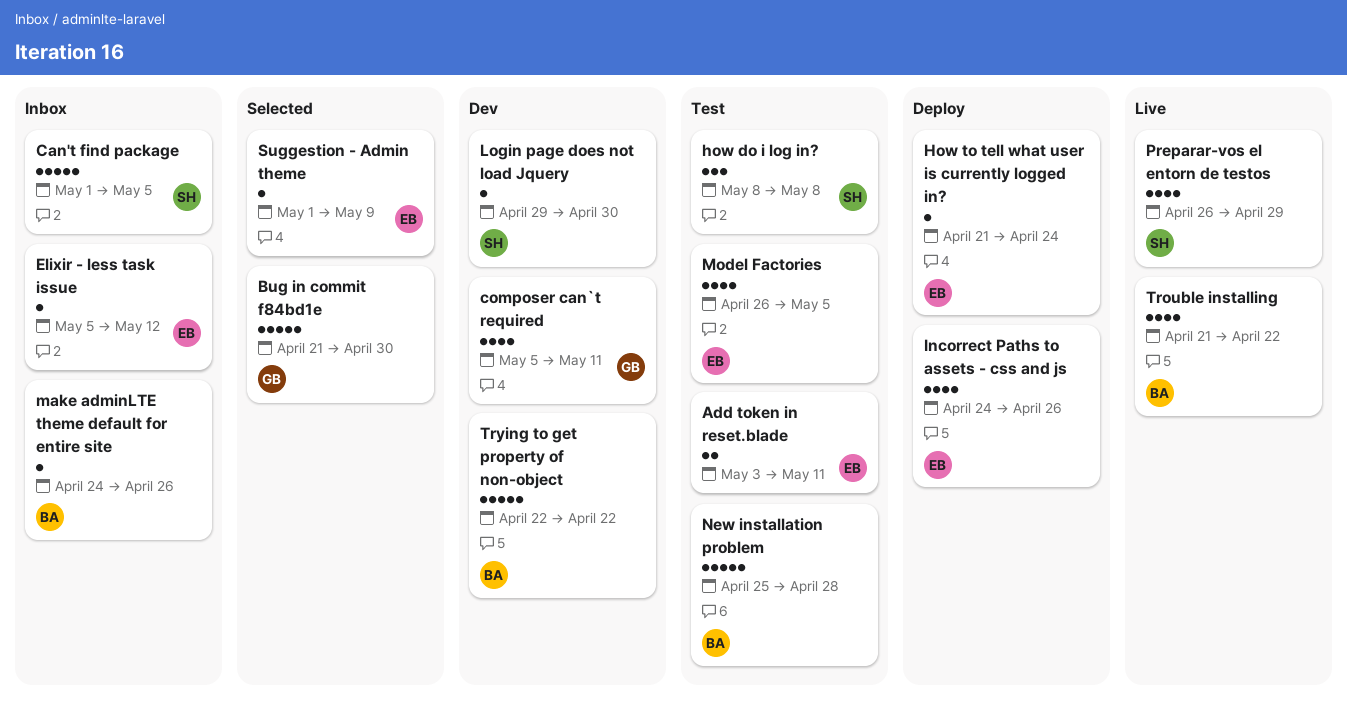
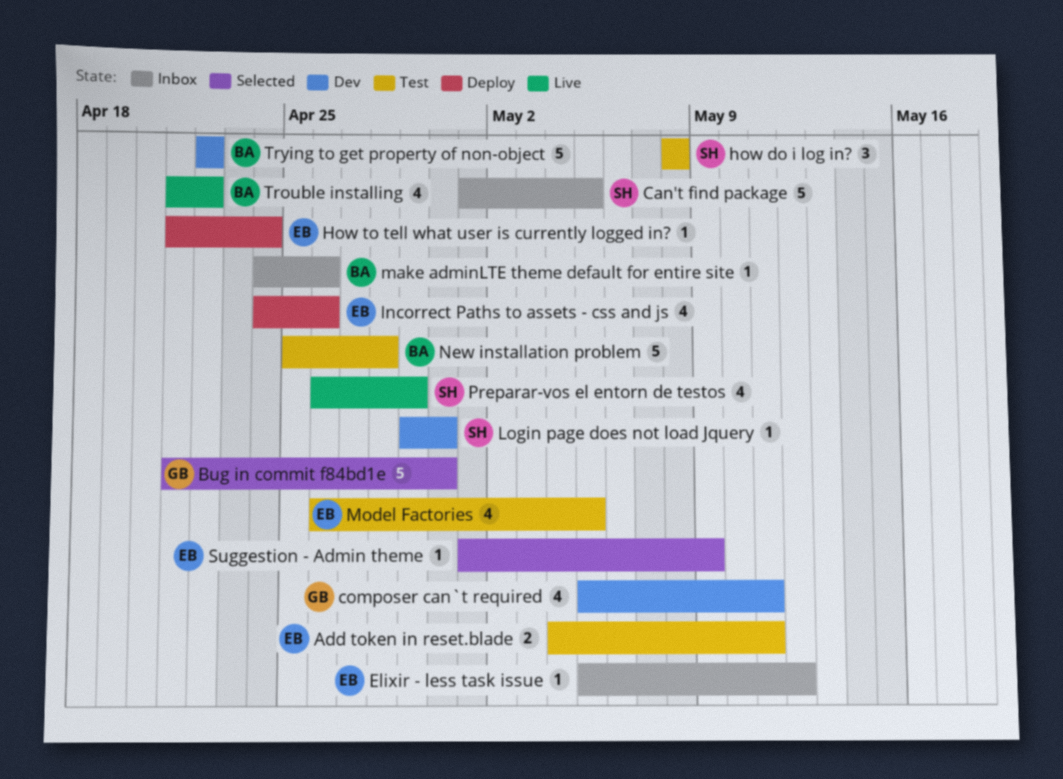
Add token in reset.blade, start: May 3 -> May 4

